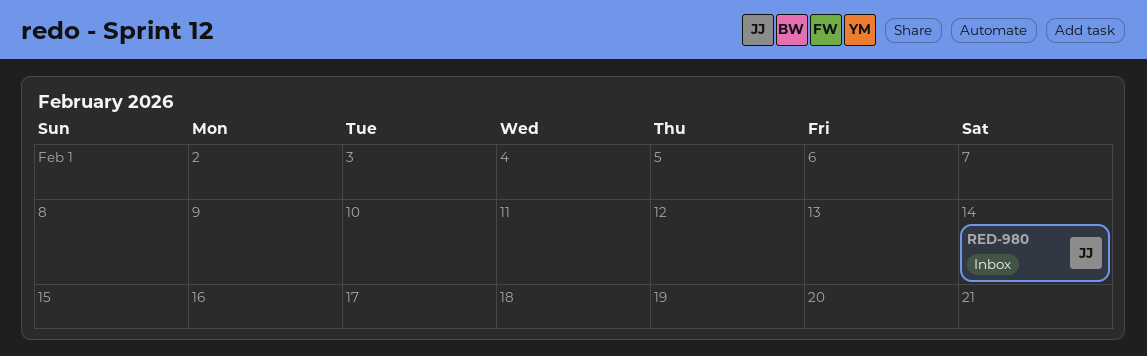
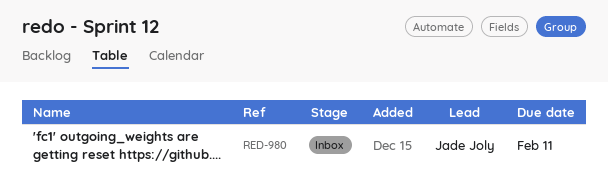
RED-980, due: Feb 14 -> Feb 11

